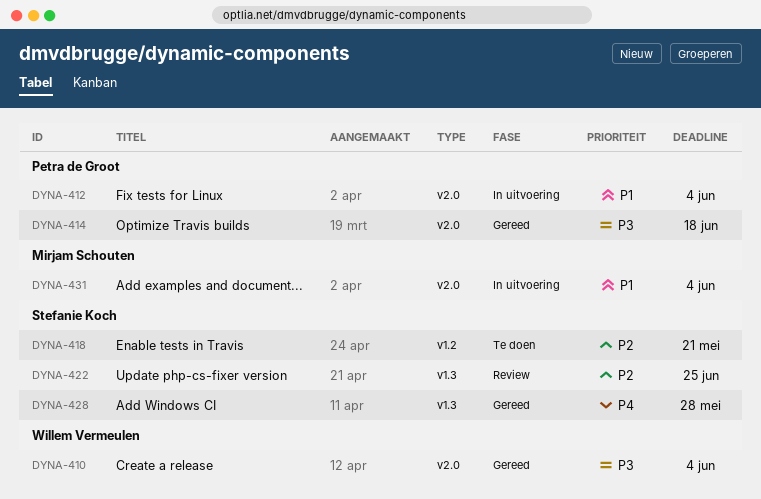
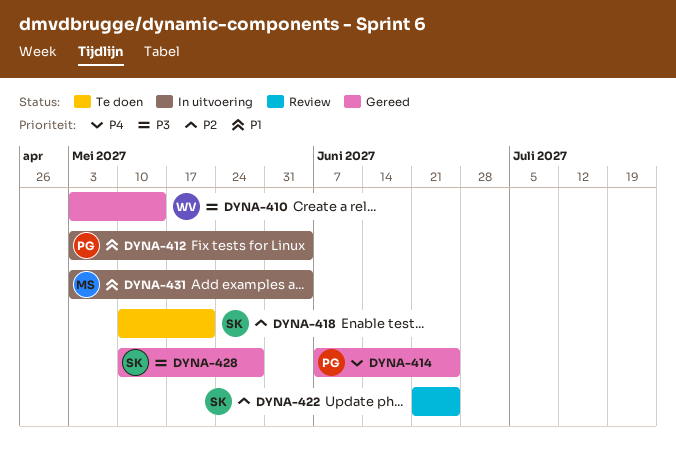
DYNA-410, due: Jun 4 -> May 14
DYNA-414, priority: P3 -> P4
DYNA-414, due: Jun 18 -> Jun 25
DYNA-428, priority: P4 -> P3

